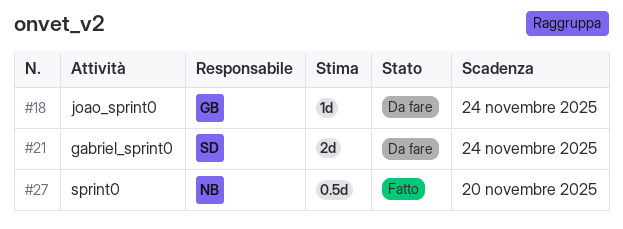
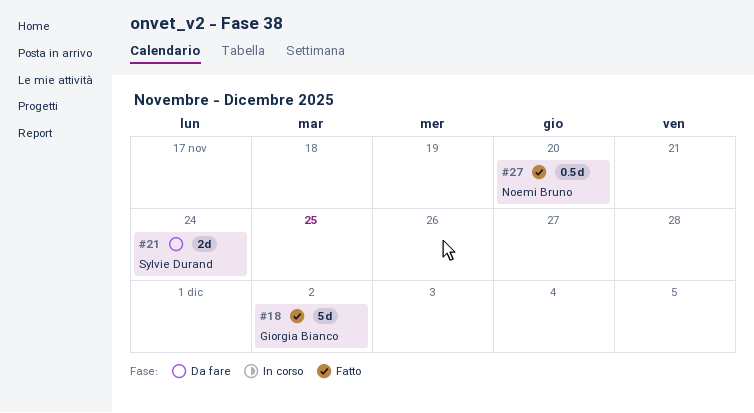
#18, status: Da fare -> Fatto
#18, estimate: 1d -> 5d
#18, due: Nov 24 -> Dec 2

